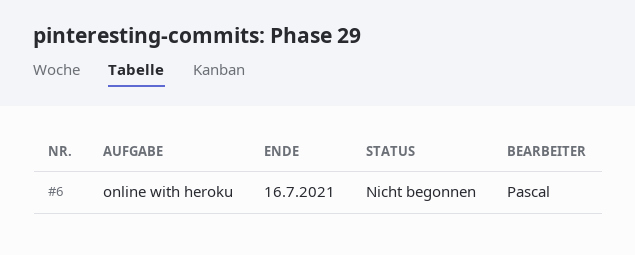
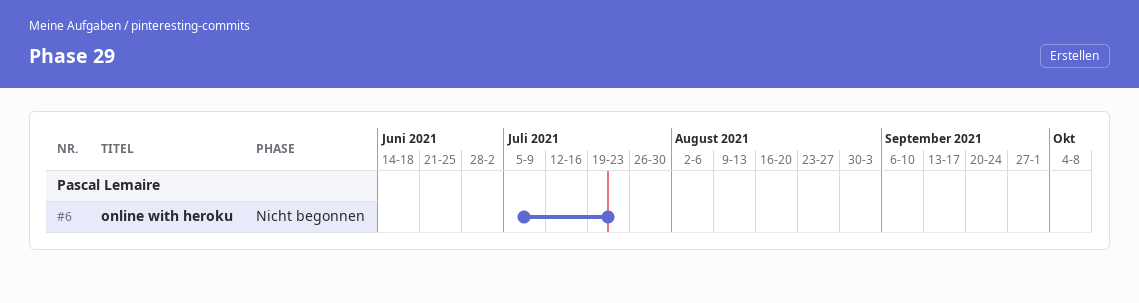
#6, due: Jul 16 -> Jul 23

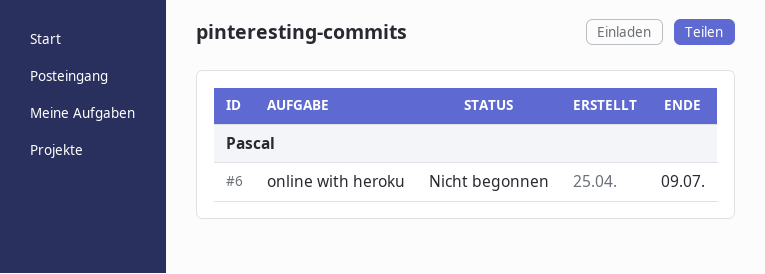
#6, due: Jul 23 -> Jul 9

